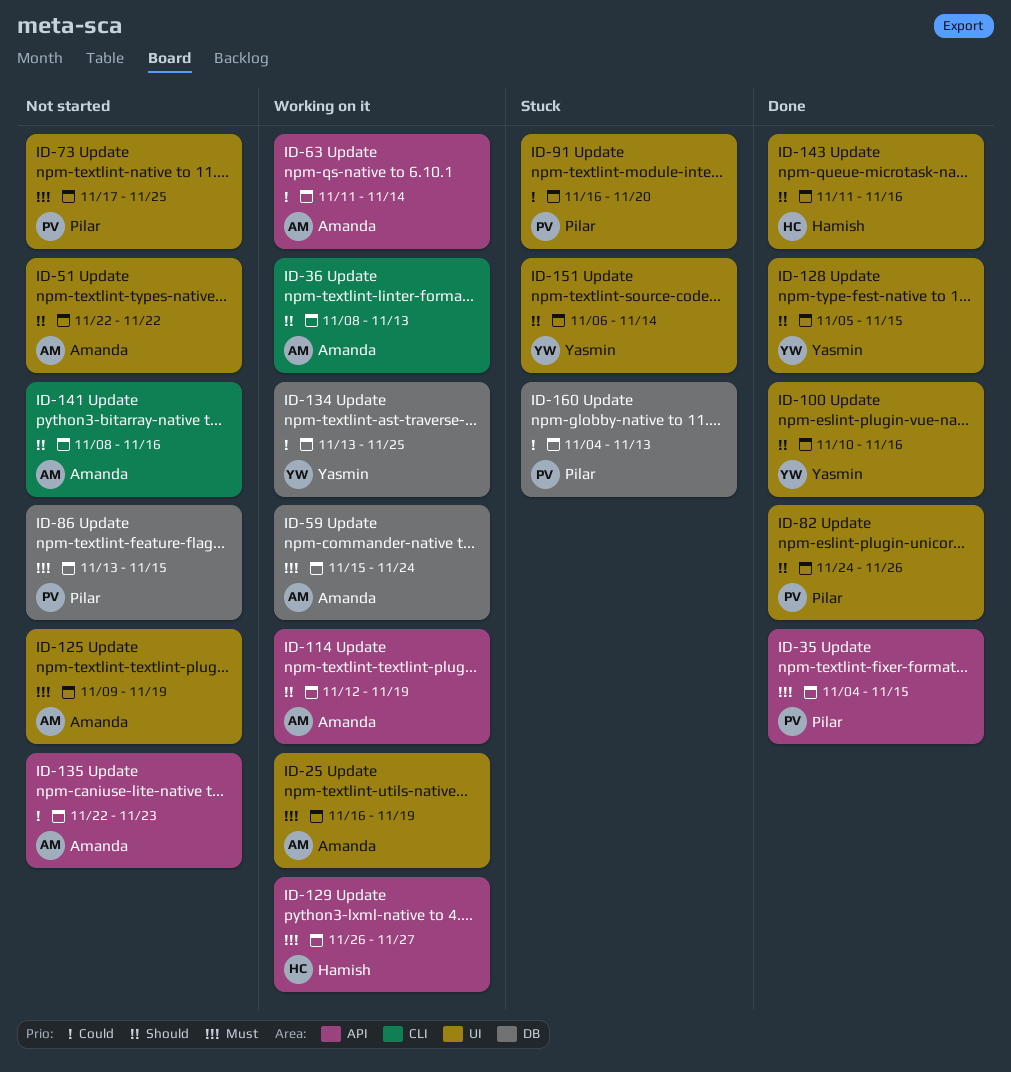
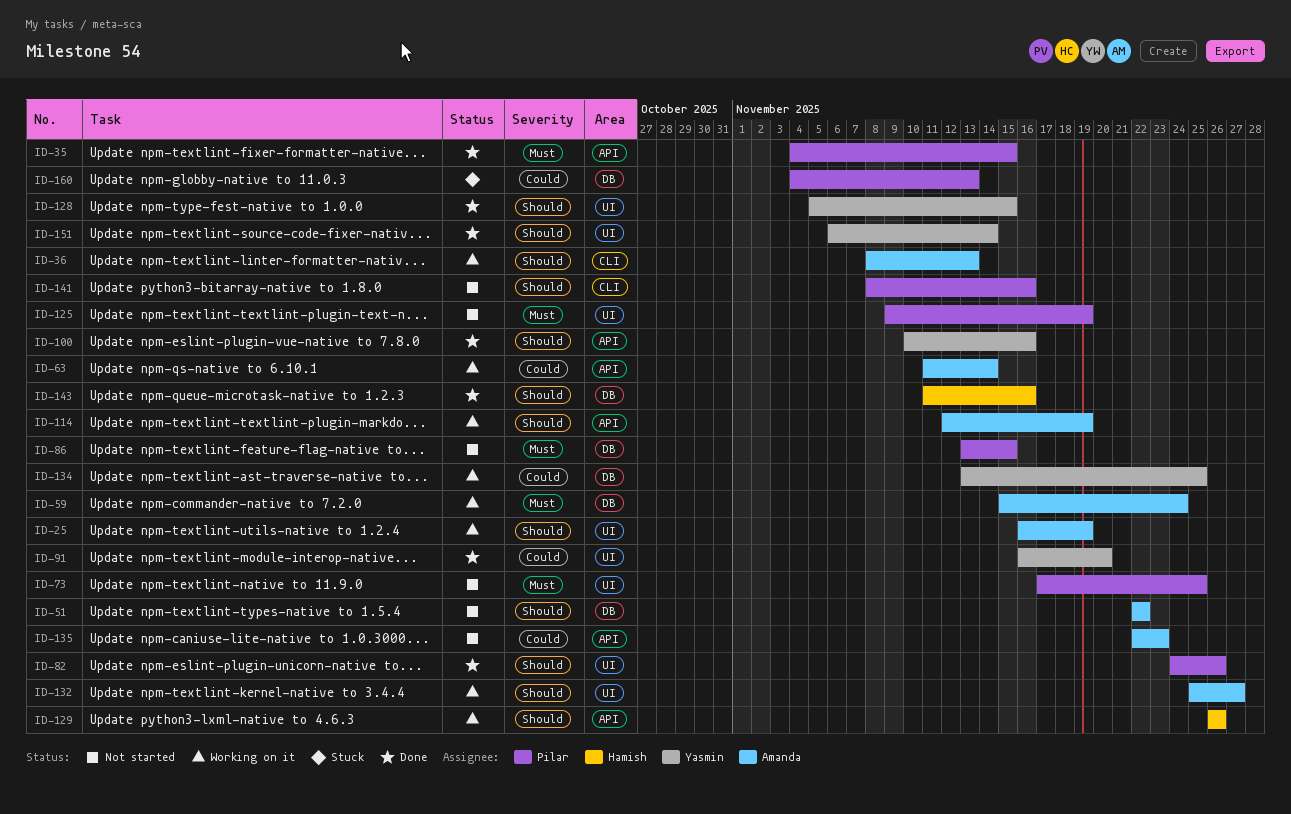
ID-25, priority: Must -> Should
ID-51, label: UI -> DB
ID-91, status: Stuck -> Done
ID-91, owner: Pilar -> Yasmin
ID-100, label: UI -> API
ID-125, owner: Amanda -> Pilar
ID-129, priority: Must -> Should
ID-129, due: Nov 27 -> Nov 26
ID-132: none -> present
ID-141, owner: Amanda -> Pilar
ID-143, label: UI -> DB
ID-151, status: Stuck -> Done

